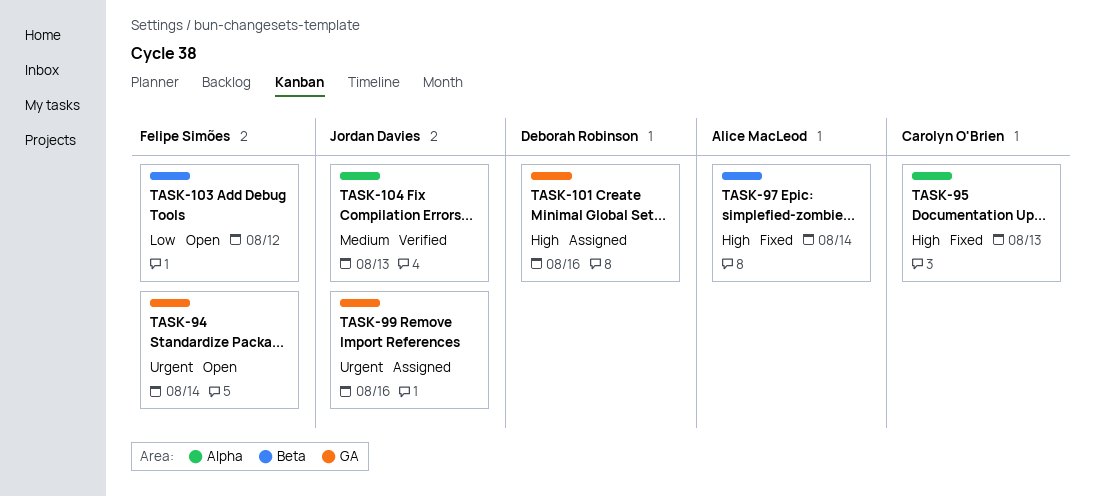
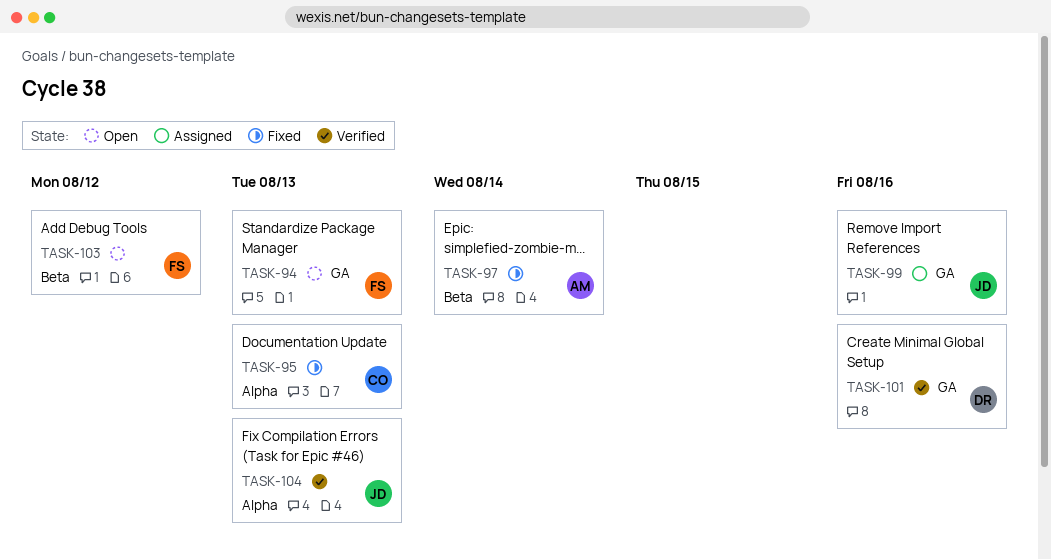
TASK-94, due: Aug 14 -> Aug 13
TASK-101, status: Assigned -> Verified

